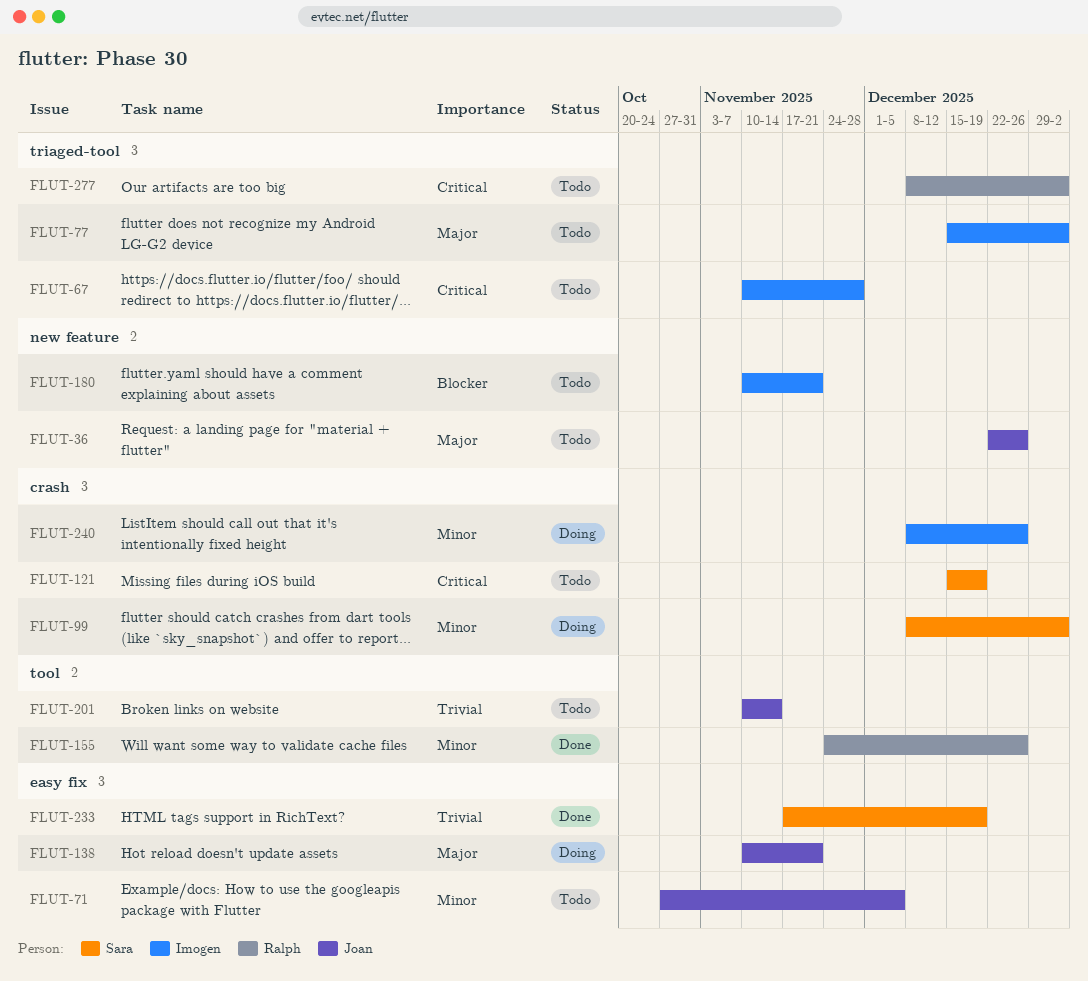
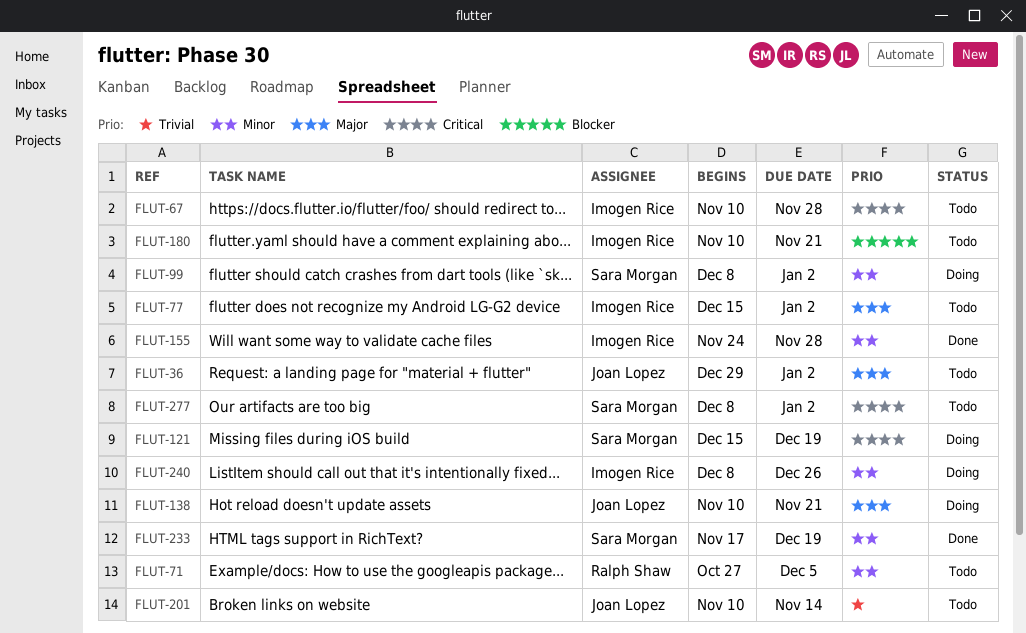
FLUT-36, start: Dec 22 -> Dec 29
FLUT-36, due: Dec 26 -> Jan 2
FLUT-71, owner: Joan Lopez -> Ralph Shaw
FLUT-121, status: Todo -> Doing
FLUT-155, owner: Ralph Shaw -> Imogen Rice
FLUT-155, due: Dec 26 -> Nov 28
FLUT-233, priority: Trivial -> Minor
FLUT-277, owner: Ralph Shaw -> Sara Morgan

